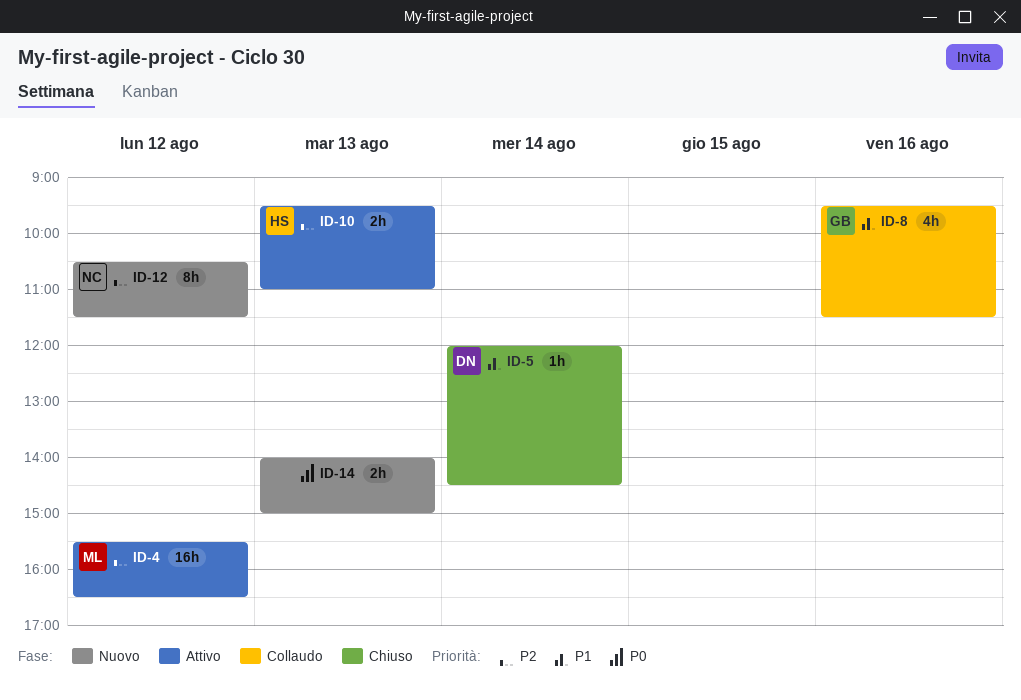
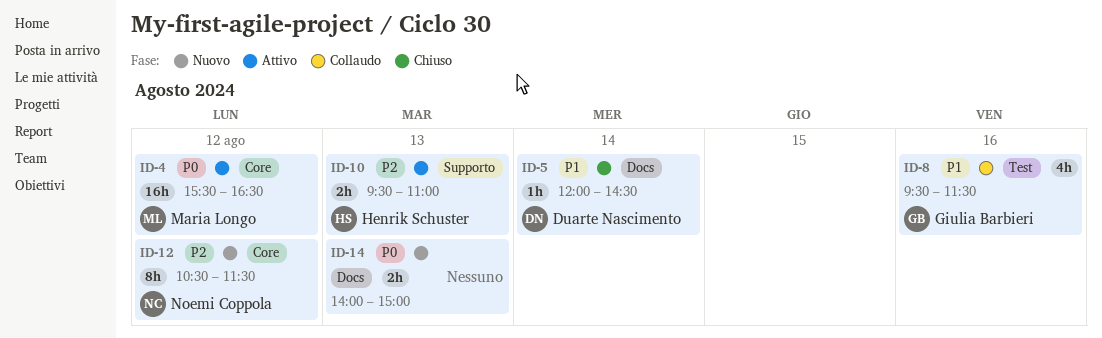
ID-4, priority: P2 -> P0

